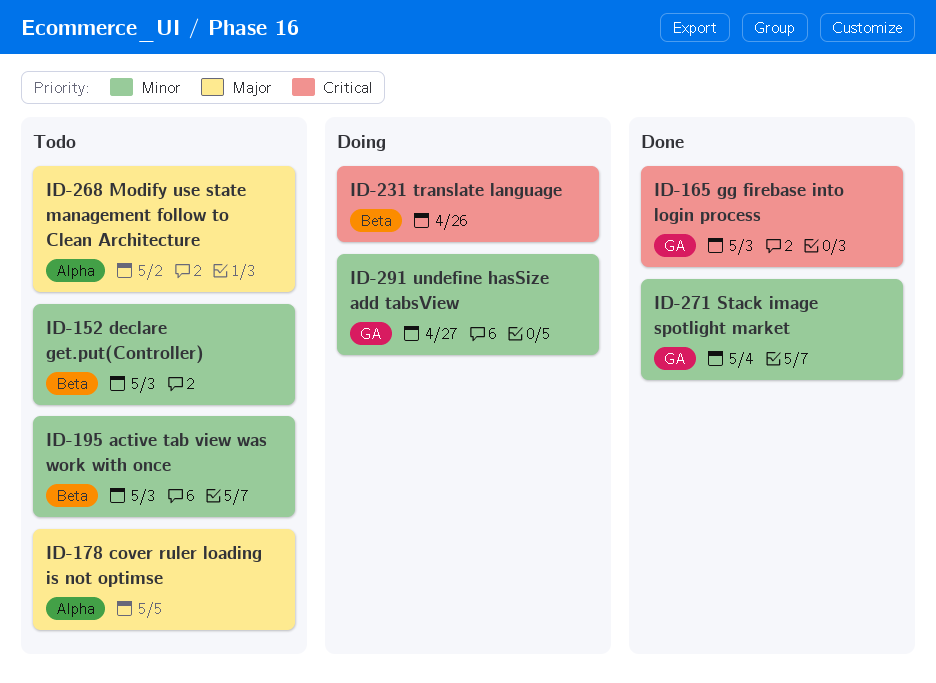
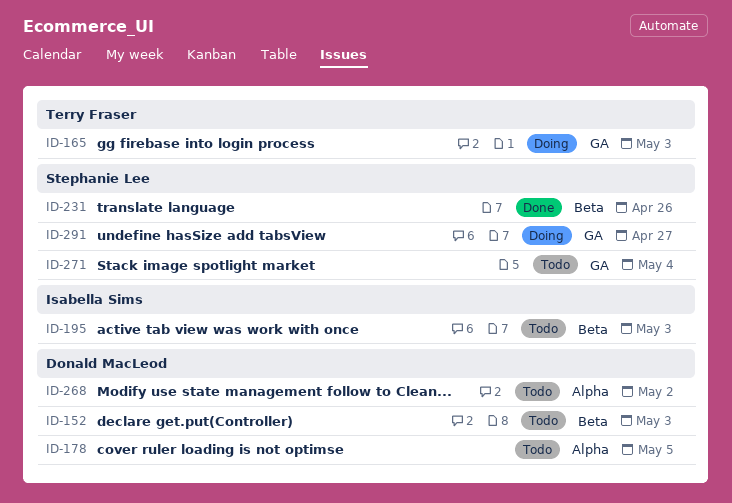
ID-165, status: Done -> Doing
ID-231, status: Doing -> Done
ID-271, status: Done -> Todo

